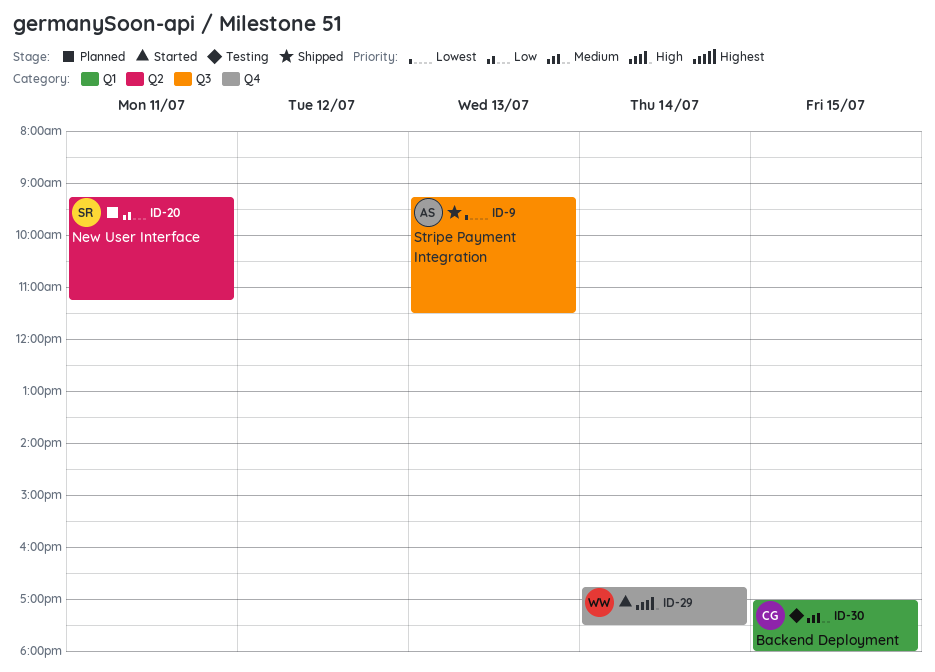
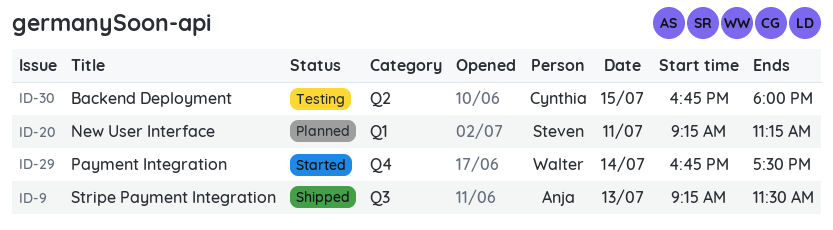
ID-20, label: Q2 -> Q1
ID-30, label: Q1 -> Q2
ID-30, begins: 17:00 -> 16:45

